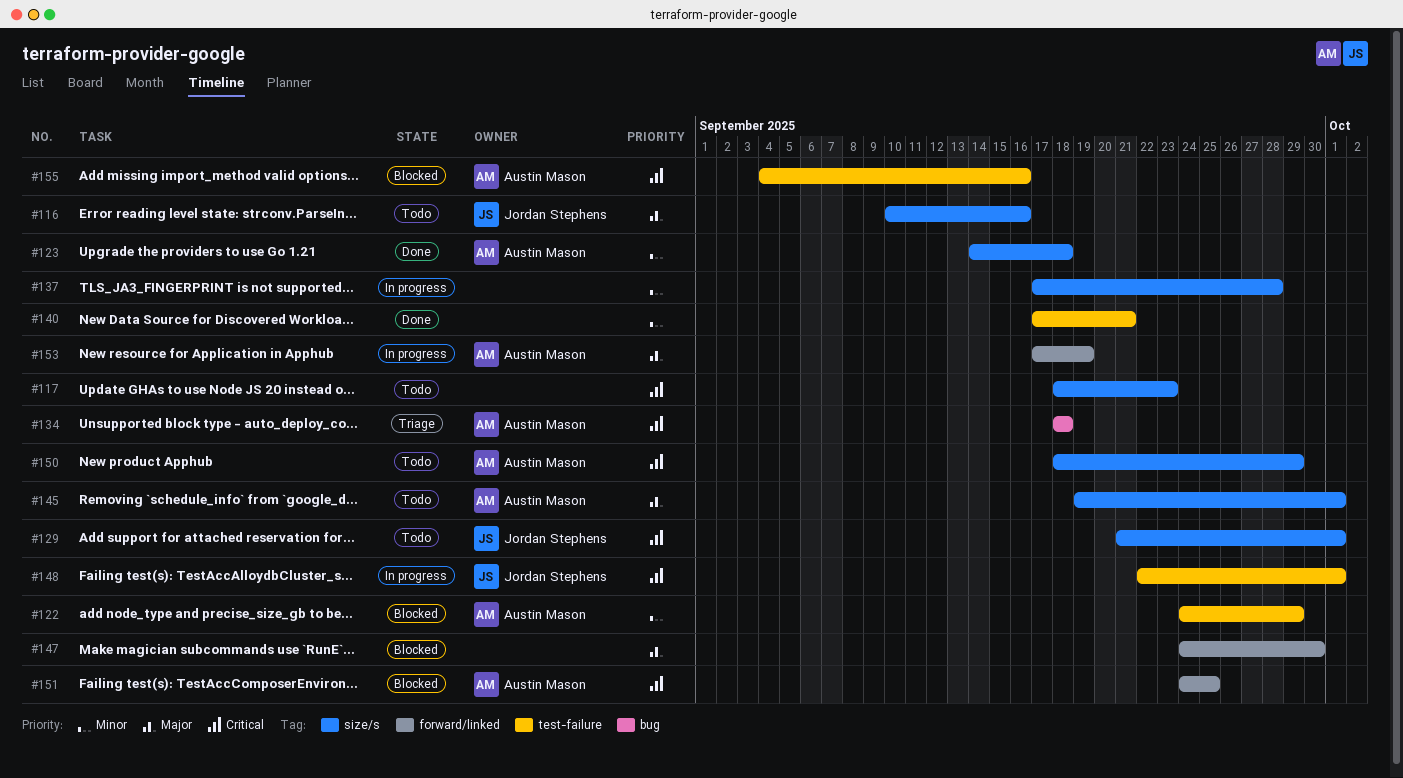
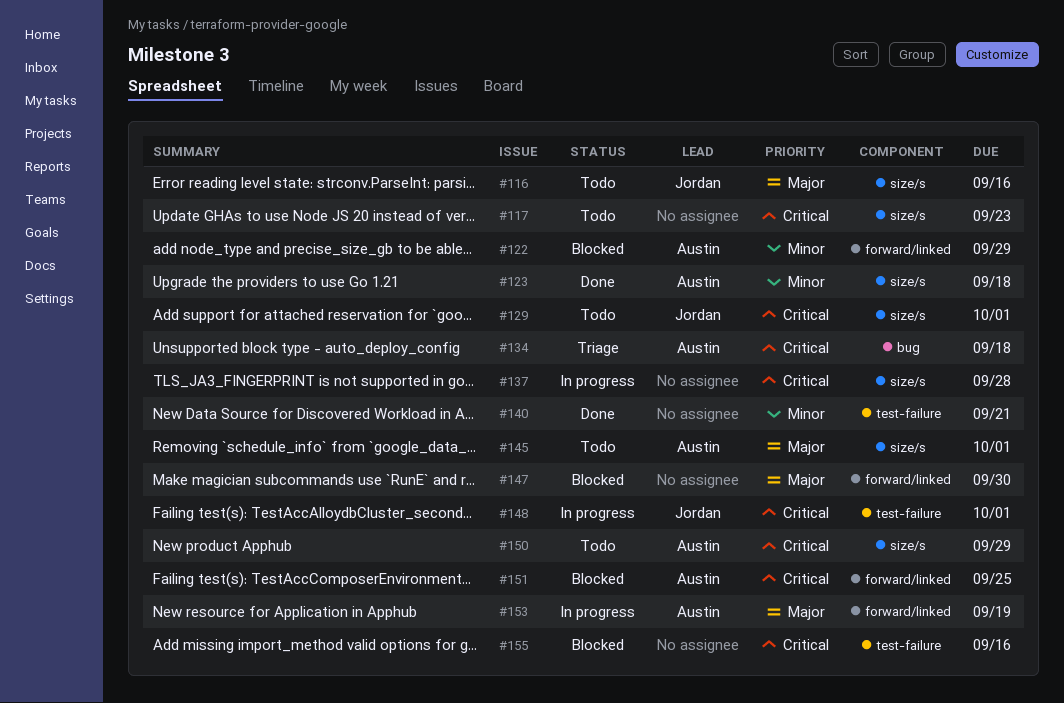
#122, label: test-failure -> forward/linked
#137, priority: Minor -> Critical
#155, owner: Austin Mason -> none

